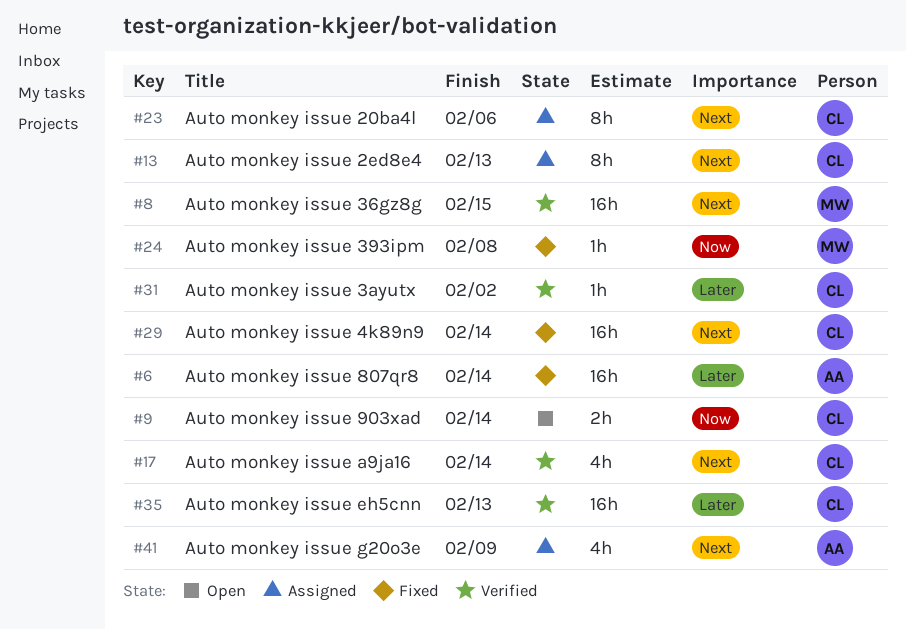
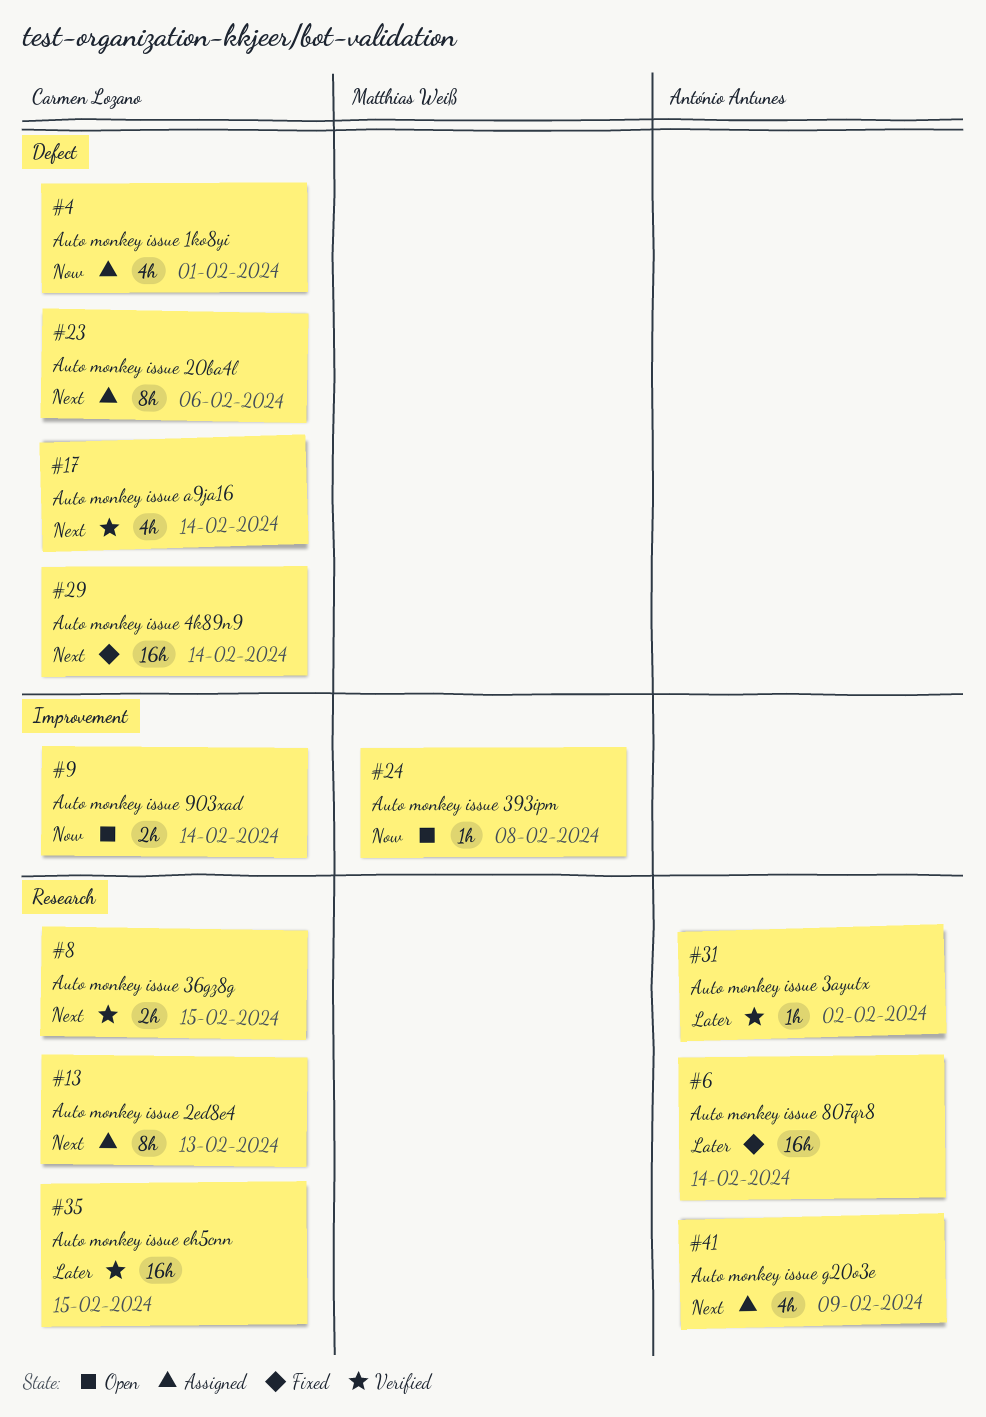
#4: none -> present
#8, owner: Matthias Weiß -> Carmen Lozano
#8, estimate: 16h -> 2h
#24, status: Fixed -> Open
#31, owner: Carmen Lozano -> António Antunes
#35, due: Feb 13 -> Feb 15

